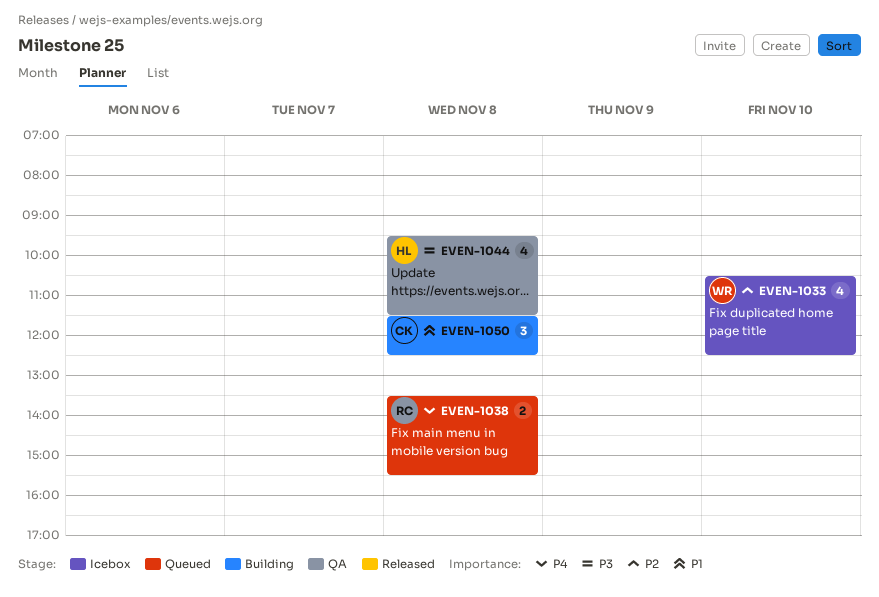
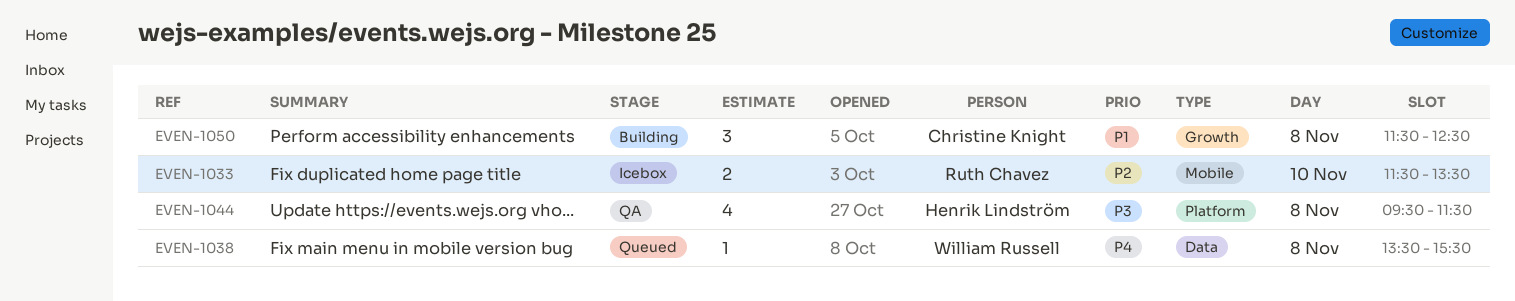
EVEN-1033, owner: William Russell -> Ruth Chavez
EVEN-1033, estimate: 4 -> 2
EVEN-1033, begins: 10:30 -> 11:30
EVEN-1033, ends: 12:30 -> 13:30
EVEN-1038, owner: Ruth Chavez -> William Russell
EVEN-1038, estimate: 2 -> 1

